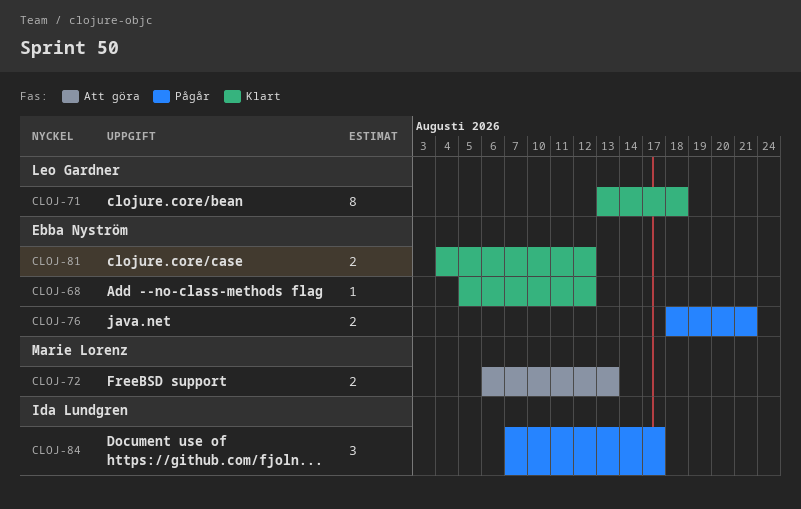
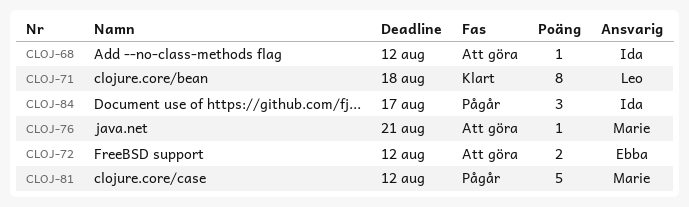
CLOJ-68, status: Klart -> Att göra
CLOJ-68, owner: Ebba Nyström -> Ida Lundgren
CLOJ-72, owner: Marie Lorenz -> Ebba Nyström
CLOJ-72, due: Aug 13 -> Aug 12
CLOJ-76, status: Pågår -> Att göra
CLOJ-76, owner: Ebba Nyström -> Marie Lorenz
CLOJ-76, estimate: 2 -> 1
CLOJ-81, status: Klart -> Pågår
CLOJ-81, owner: Ebba Nyström -> Marie Lorenz
CLOJ-81, estimate: 2 -> 5

